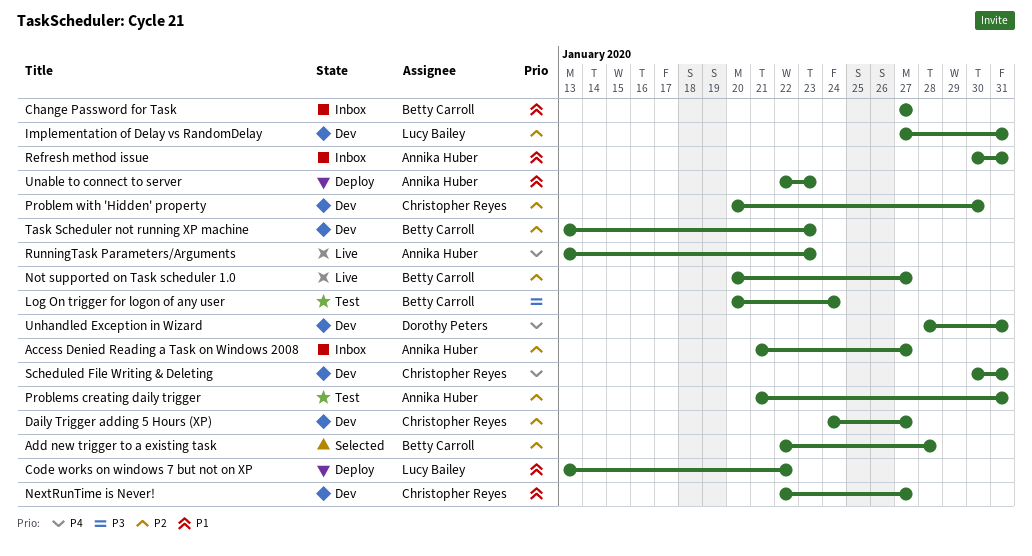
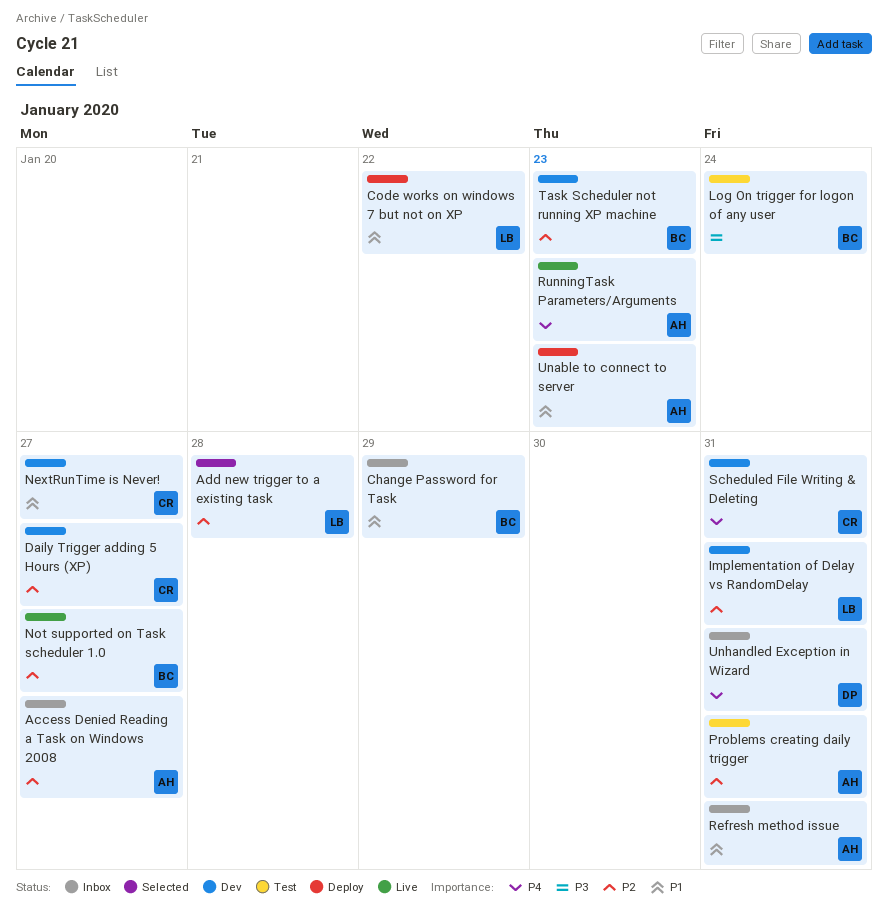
Add new trigger to a existing task, owner: Betty Carroll -> Lucy Bailey
Change Password for Task, due: Jan 27 -> Jan 29
Problem with 'Hidden' property: present -> none
Unhandled Exception in Wizard, status: Dev -> Inbox

